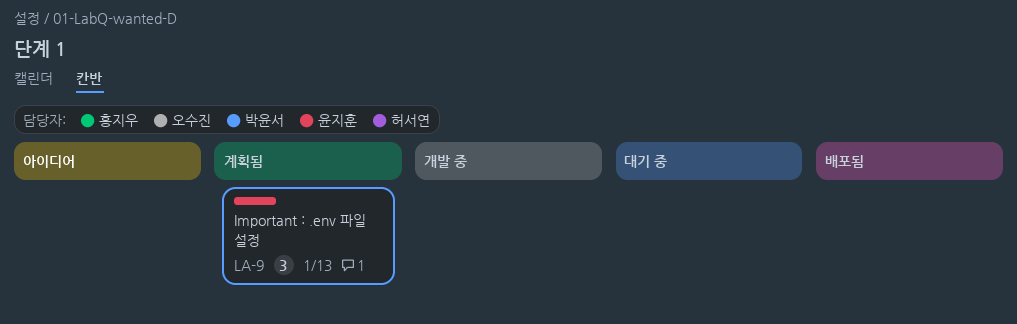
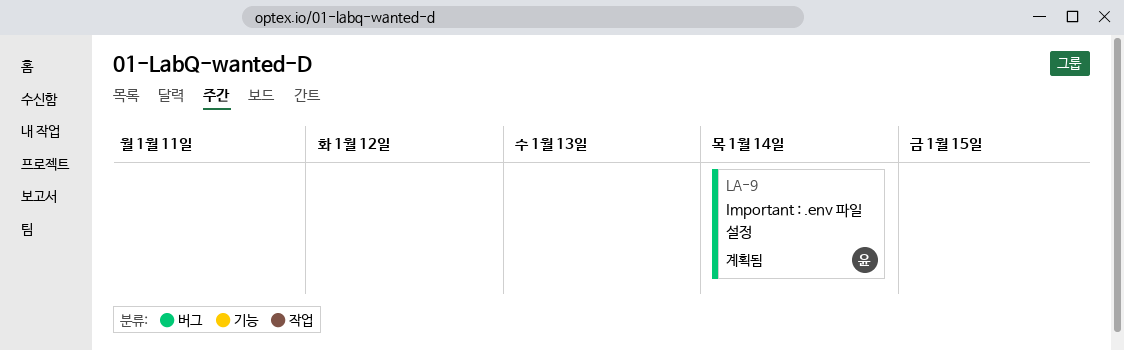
LA-9, due: Jan 13 -> Jan 14

